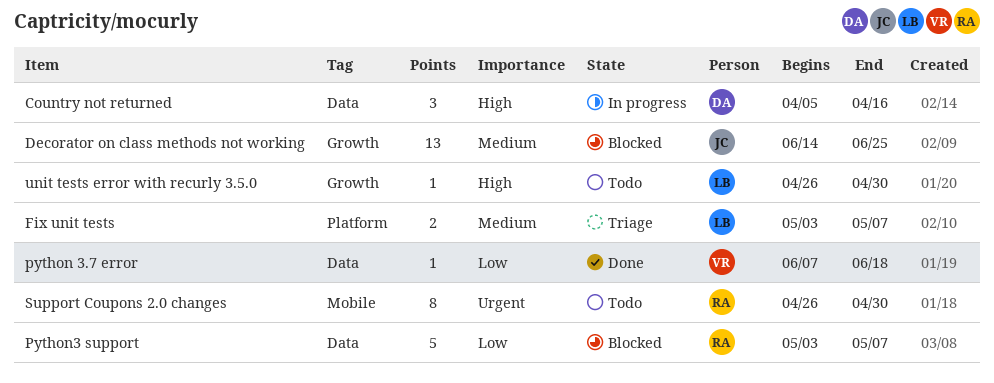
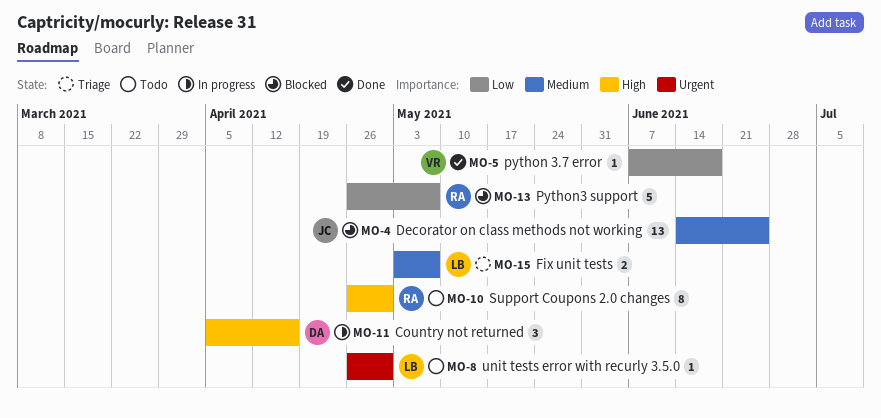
Python3 support, start: May 3 -> Apr 26
Support Coupons 2.0 changes, priority: Urgent -> High
unit tests error with recurly 3.5.0, priority: High -> Urgent

